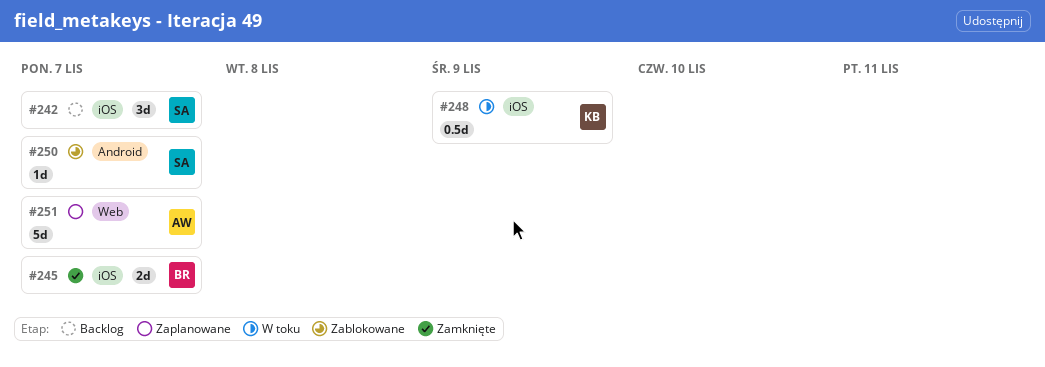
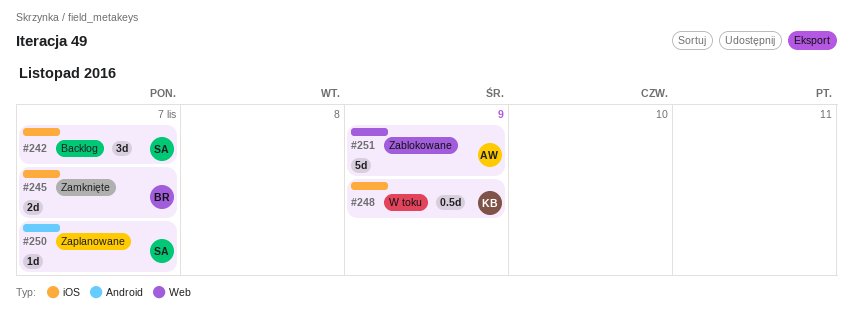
#250, status: Zablokowane -> Zaplanowane
#251, status: Zaplanowane -> Zablokowane
#251, due: Nov 7 -> Nov 9

